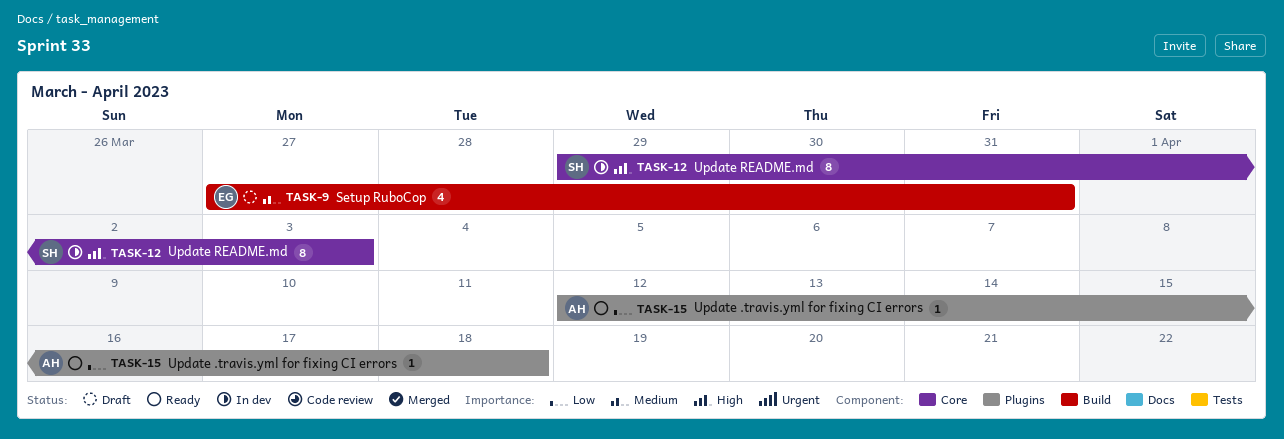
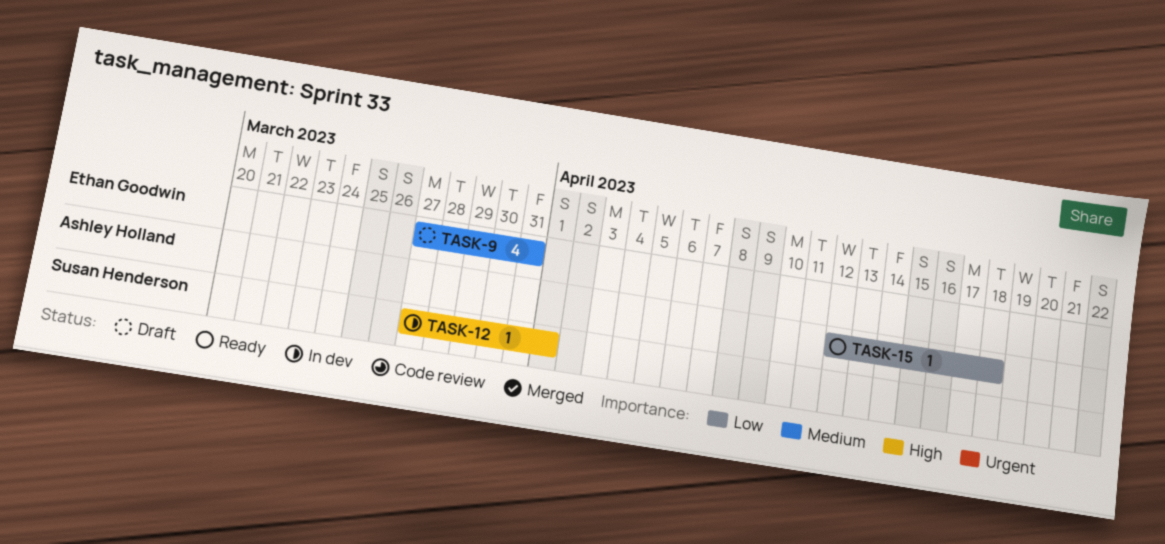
TASK-12, estimate: 8 -> 1
TASK-12, start: Mar 29 -> Mar 27
TASK-12, due: Apr 3 -> Apr 1

